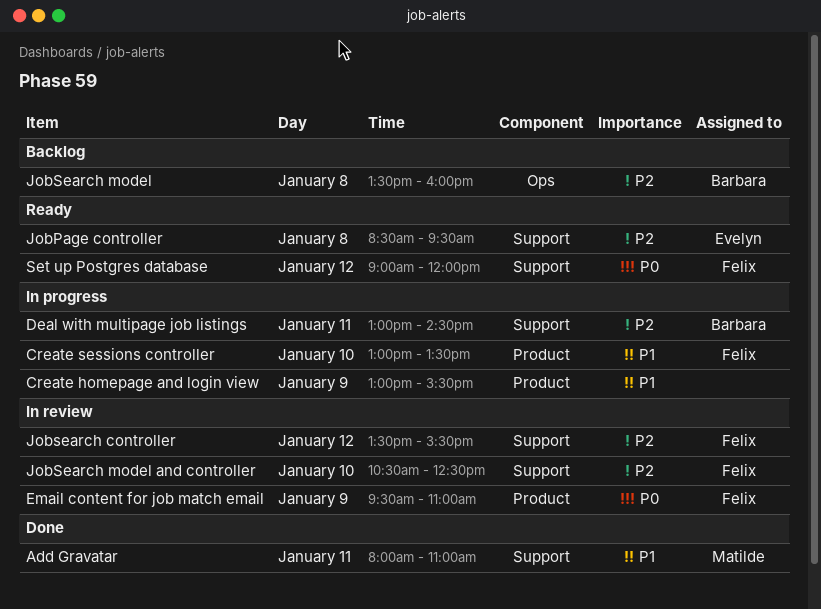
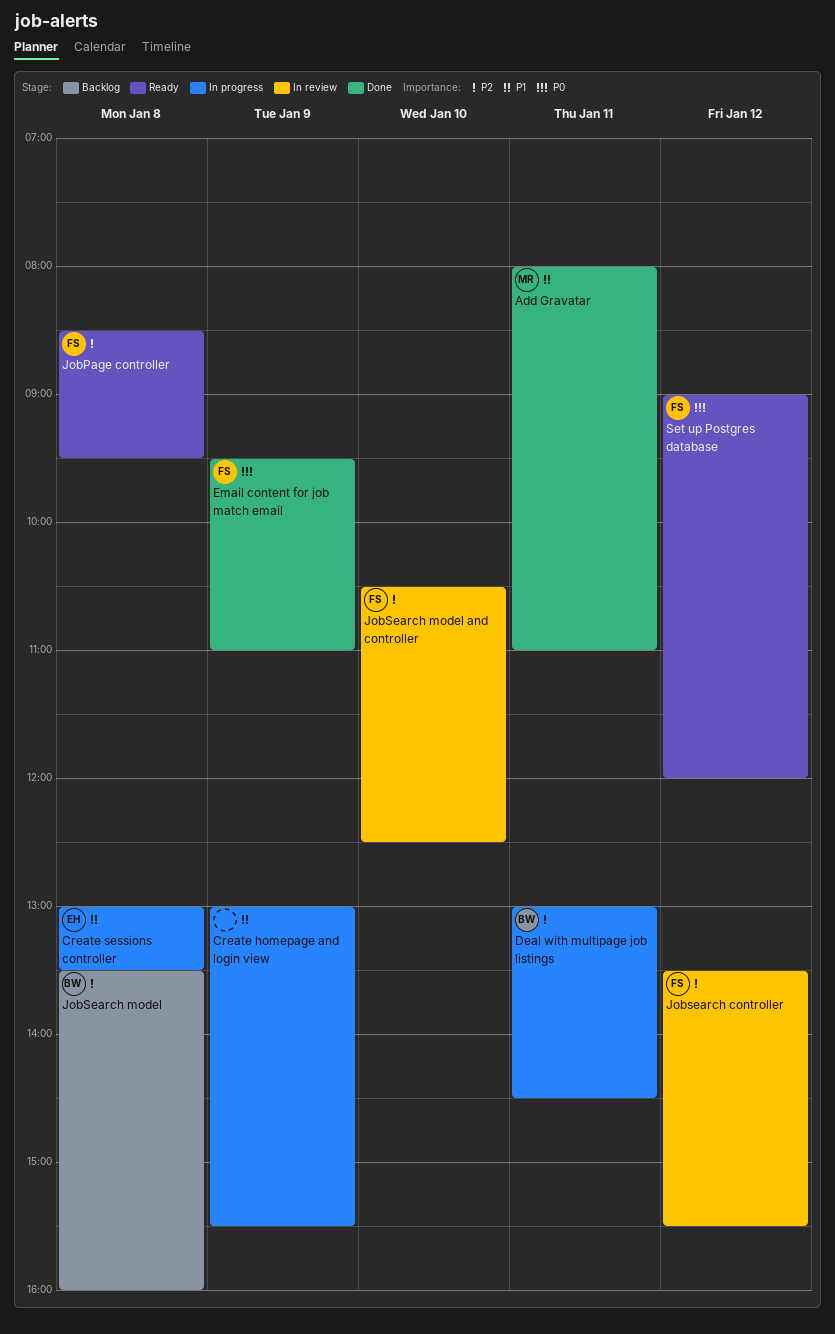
Create sessions controller, owner: Felix -> Evelyn
Create sessions controller, day: Jan 10 -> Jan 8
Email content for job match email, status: In review -> Done
JobPage controller, owner: Evelyn -> Felix

